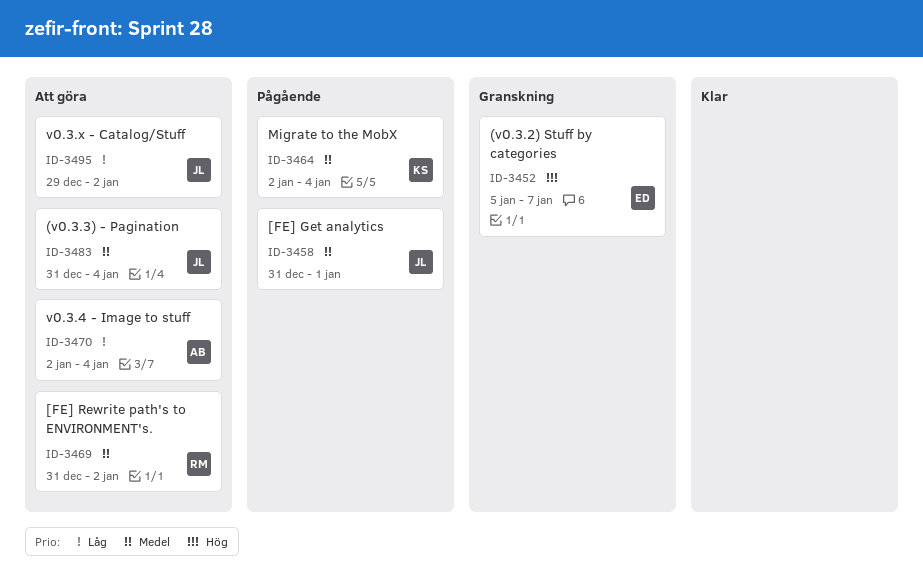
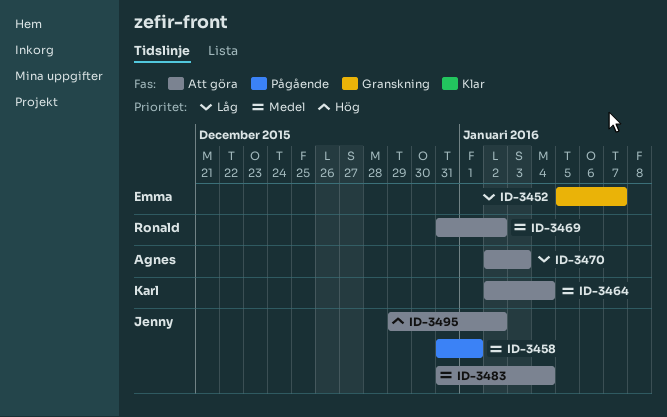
ID-3452, priority: Hög -> Låg
ID-3464, status: Pågående -> Att göra
ID-3470, due: Jan 4 -> Jan 3
ID-3495, priority: Låg -> Hög

